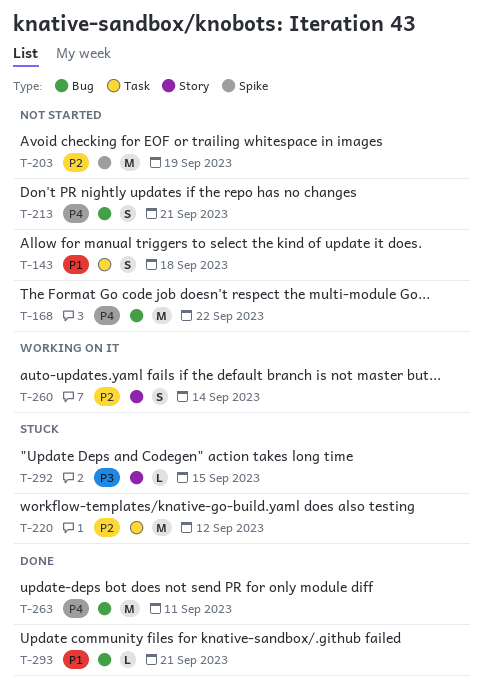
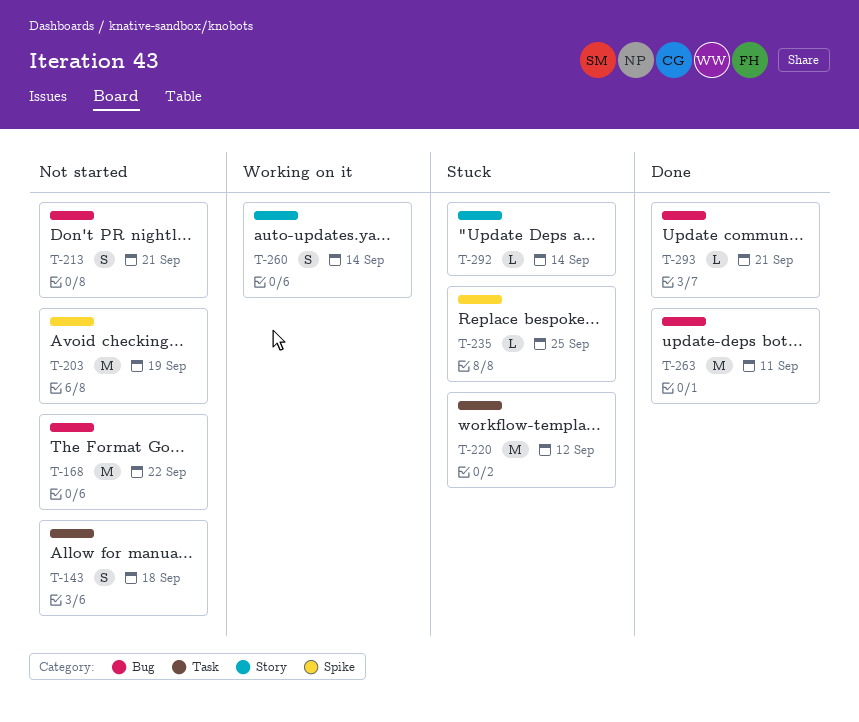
T-235: none -> present
T-292, due: Sep 15 -> Sep 14

